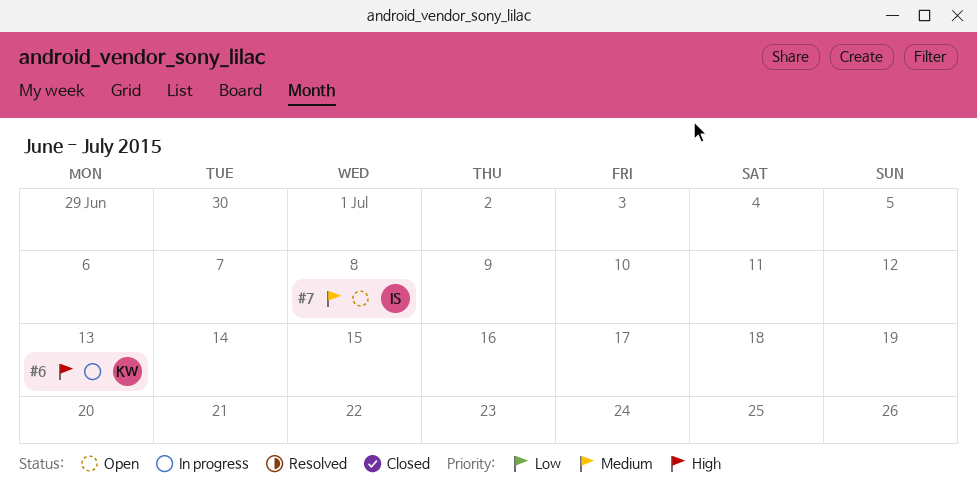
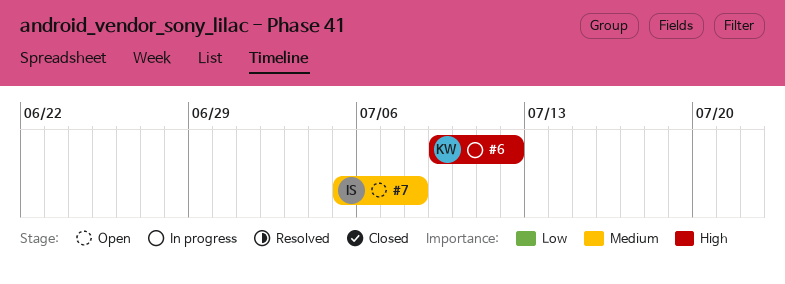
#6, due: Jul 13 -> Jul 12

